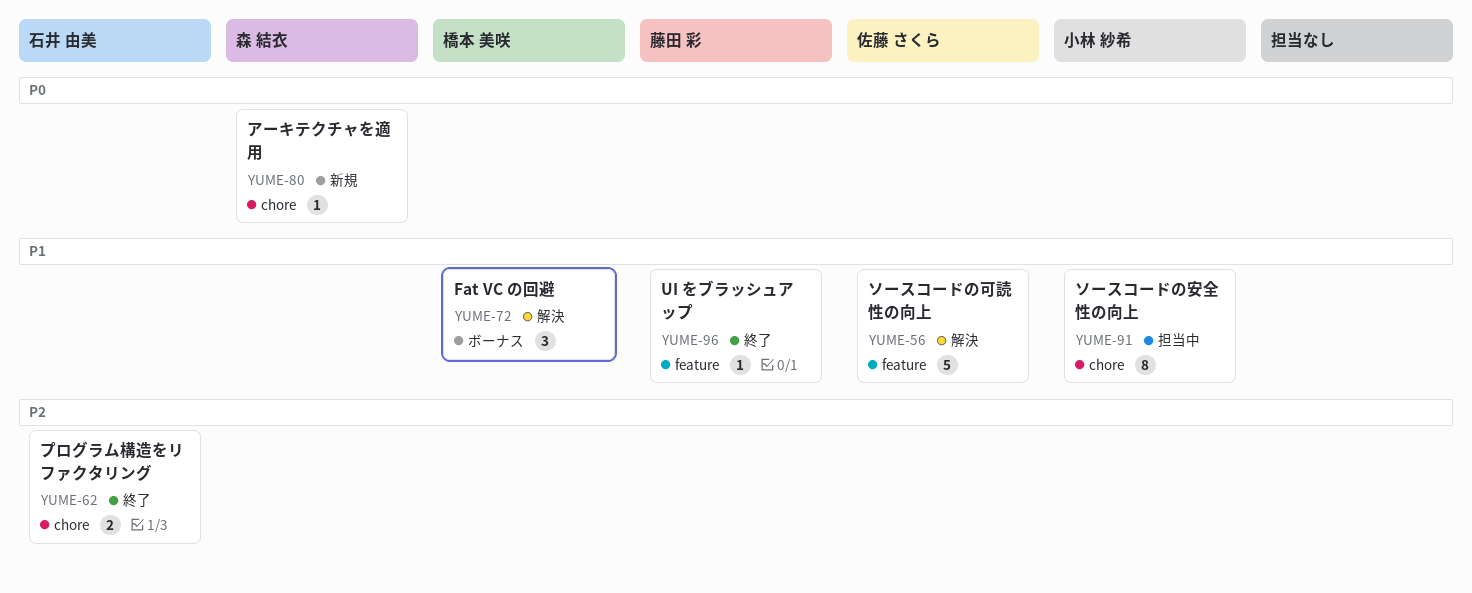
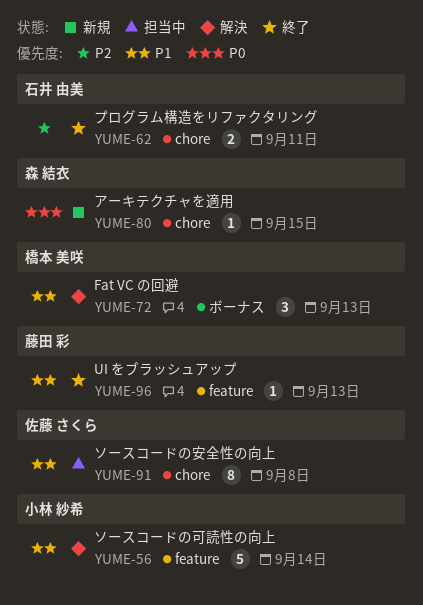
YUME-56, owner: 佐藤 さくら -> 小林 紗希
YUME-91, owner: 小林 紗希 -> 佐藤 さくら

